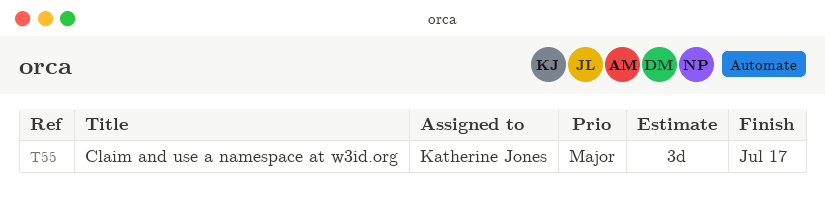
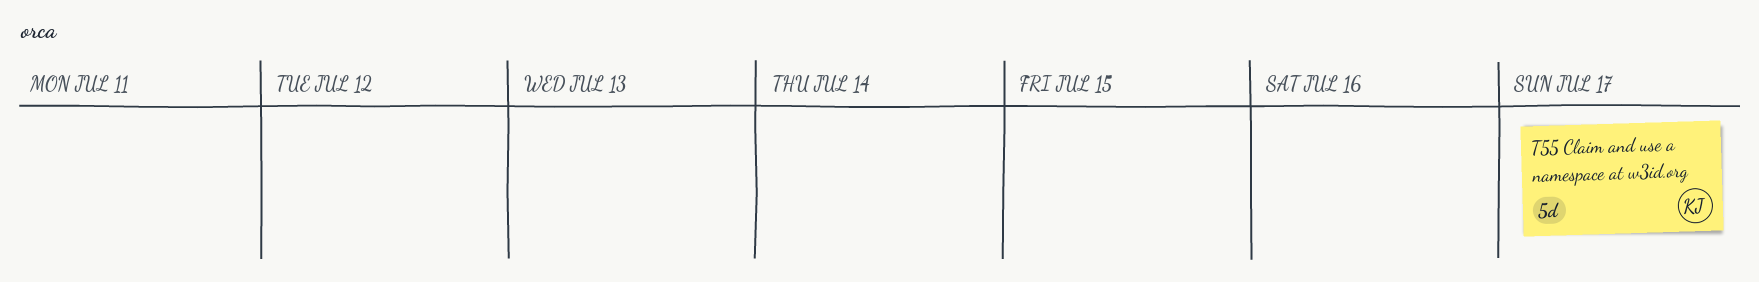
T55, estimate: 3d -> 5d

